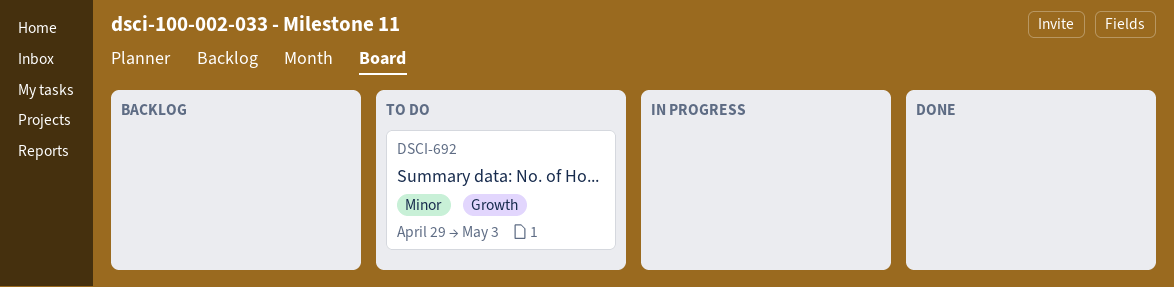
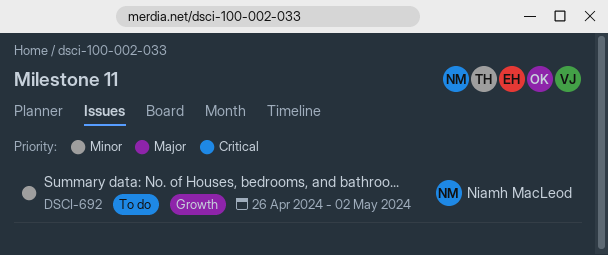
DSCI-692, start: Apr 29 -> Apr 26
DSCI-692, due: May 3 -> May 2

